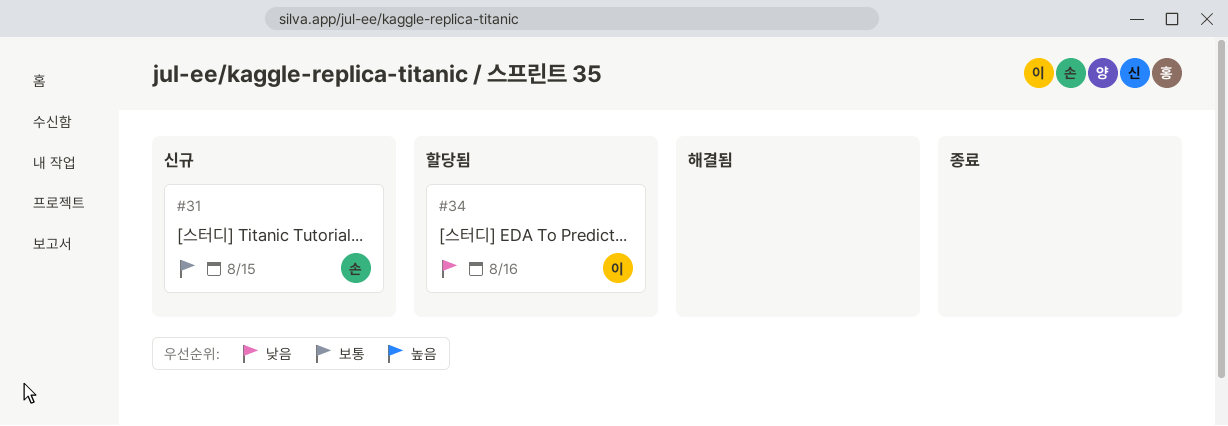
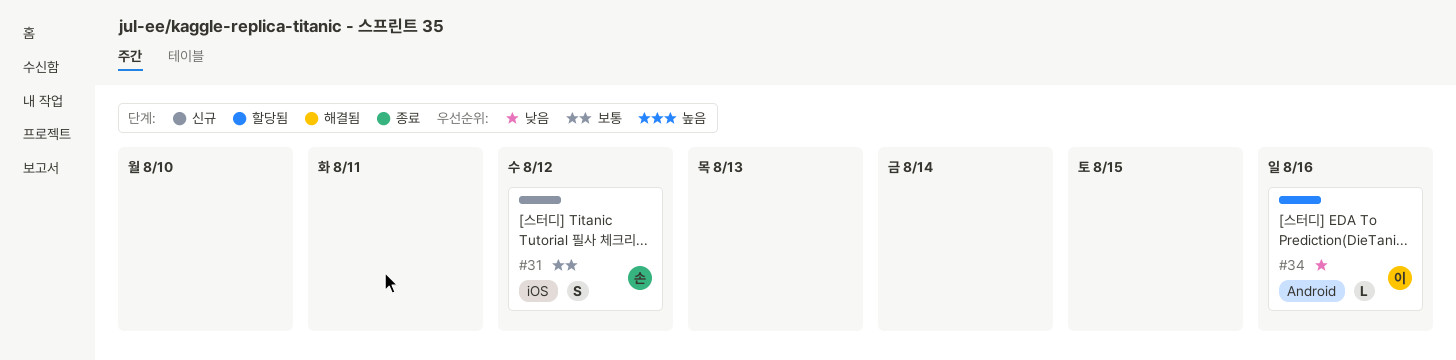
#31, due: Aug 15 -> Aug 12

